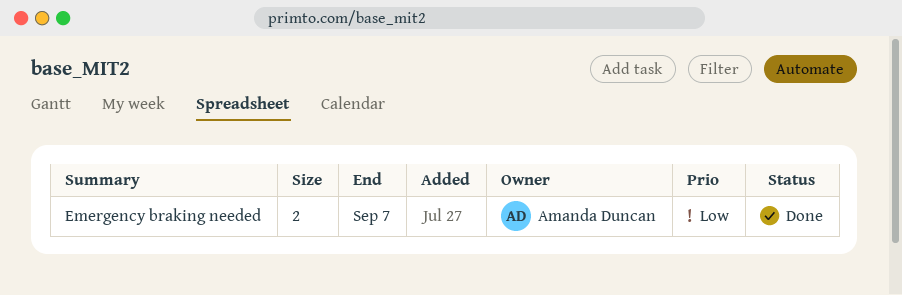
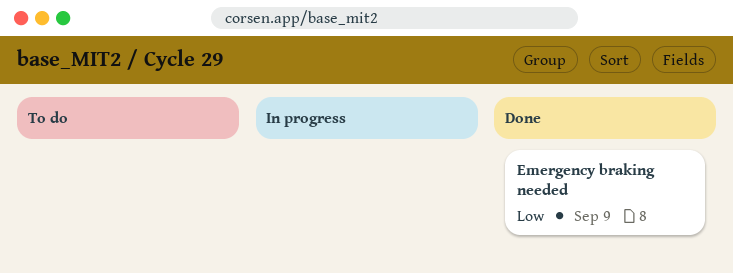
Emergency braking needed, estimate: 2 -> 1
Emergency braking needed, due: Sep 7 -> Sep 9

